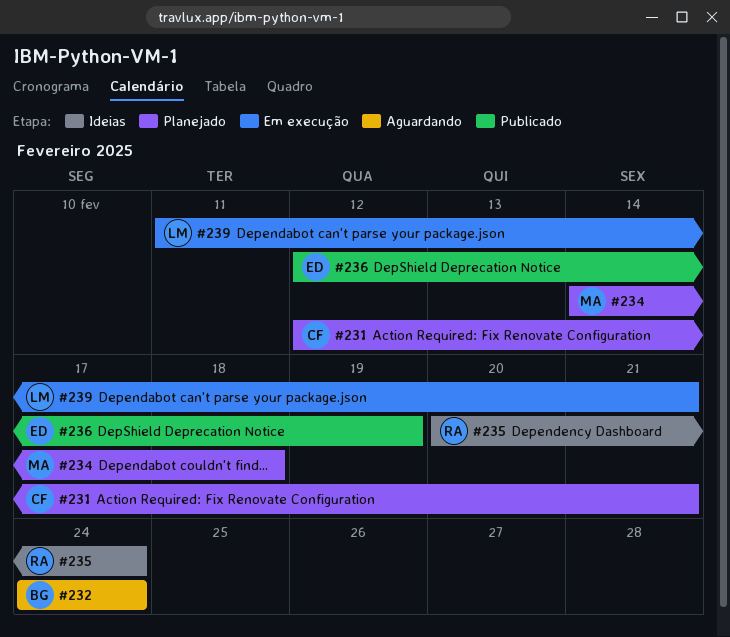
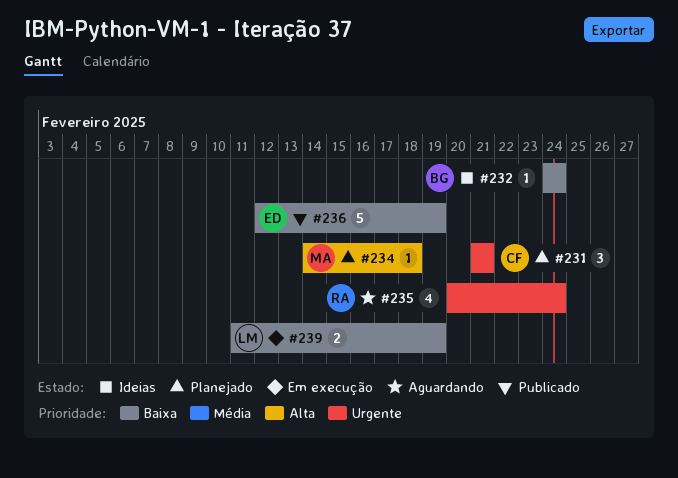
#231, start: Feb 12 -> Feb 21
#232, status: Aguardando -> Ideias
#235, status: Ideias -> Aguardando
#239, due: Feb 21 -> Feb 19

